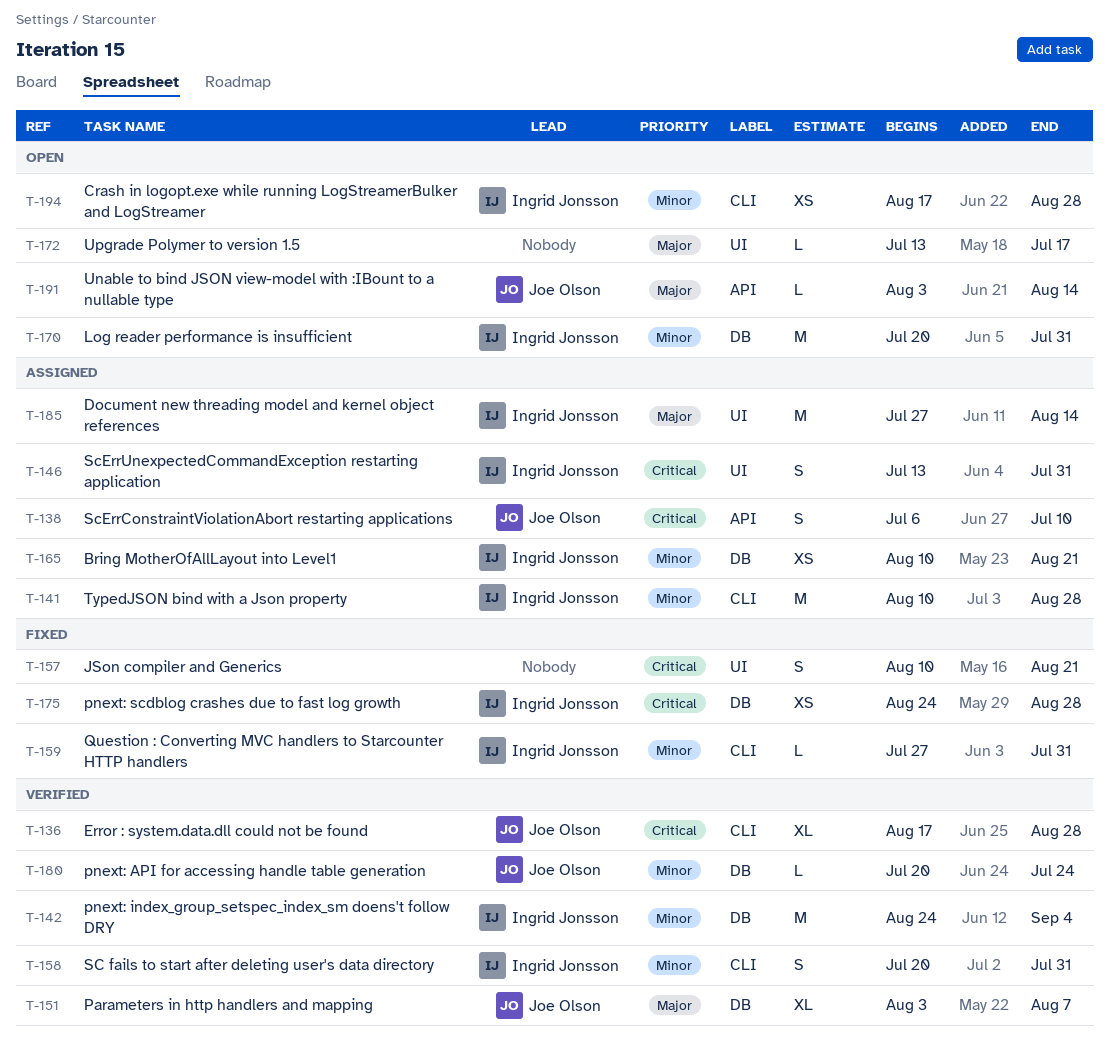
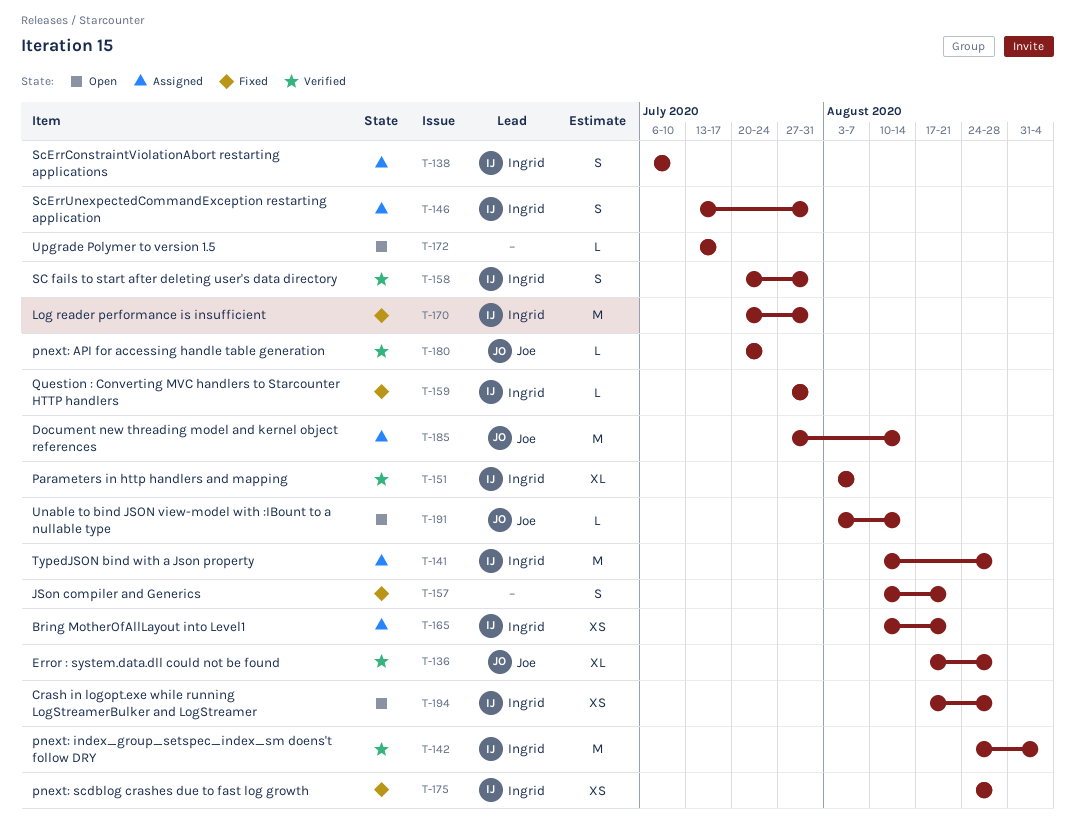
T-138, owner: Joe Olson -> Ingrid Jonsson
T-151, owner: Joe Olson -> Ingrid Jonsson
T-170, status: Open -> Fixed
T-185, owner: Ingrid Jonsson -> Joe Olson

